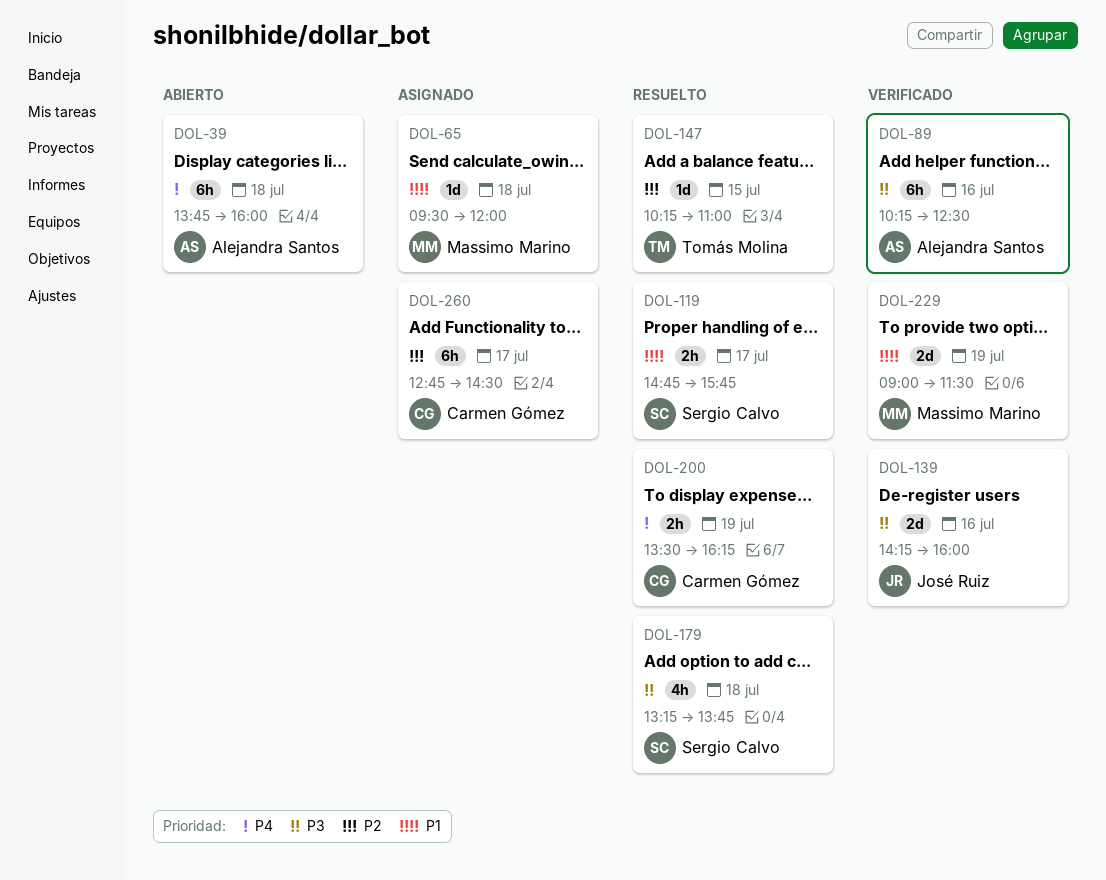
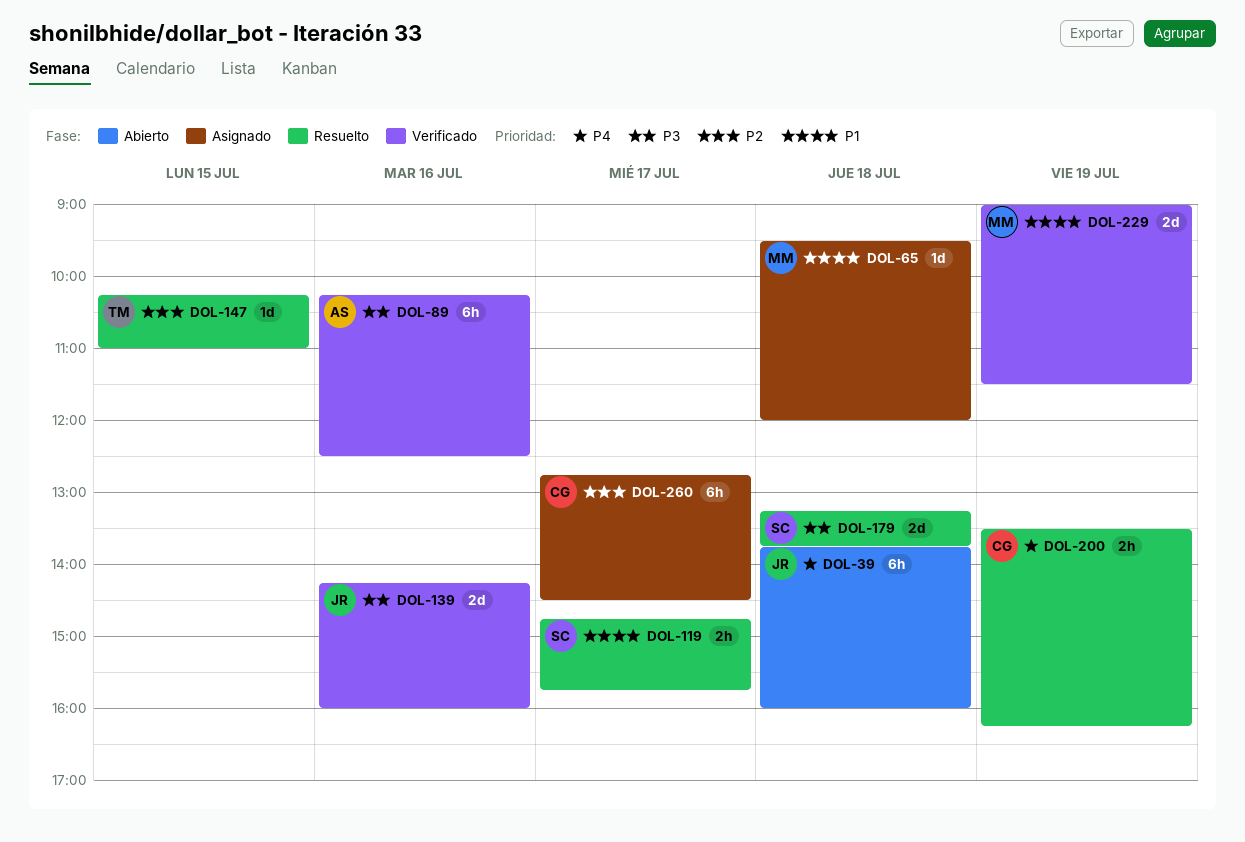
DOL-39, owner: Alejandra Santos -> José Ruiz
DOL-179, estimate: 4h -> 2d

